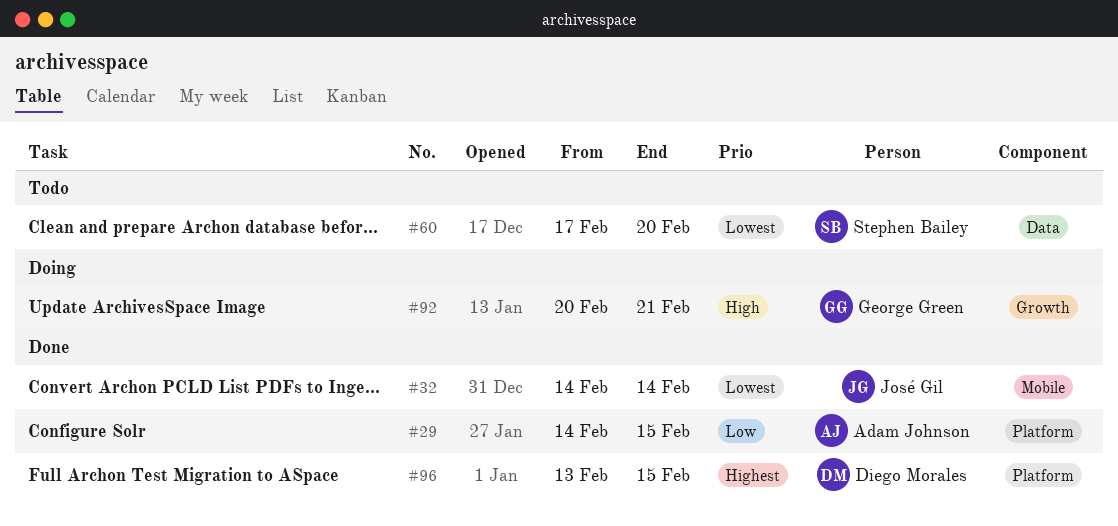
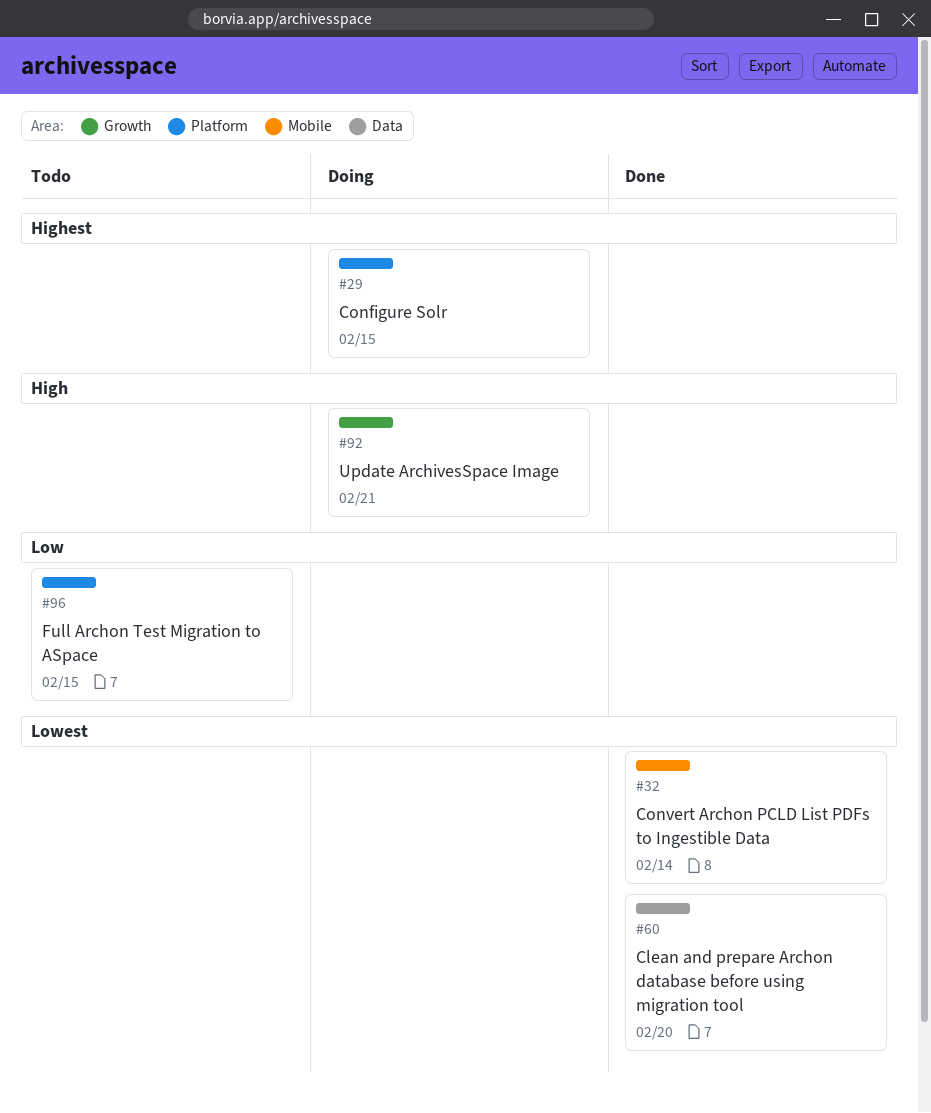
#29, status: Done -> Doing
#29, priority: Low -> Highest
#60, status: Todo -> Done
#96, status: Done -> Todo
#96, priority: Highest -> Low

